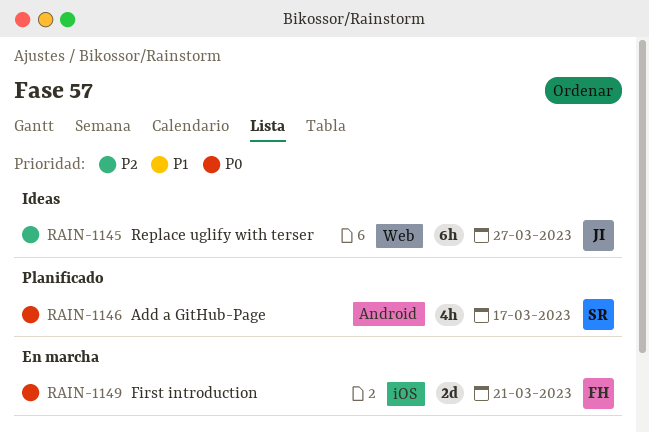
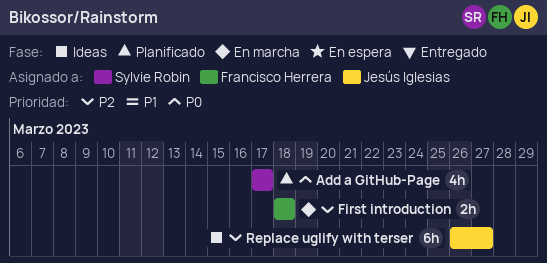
First introduction, priority: P0 -> P2
First introduction, estimate: 2d -> 2h
First introduction, due: Mar 21 -> Mar 18

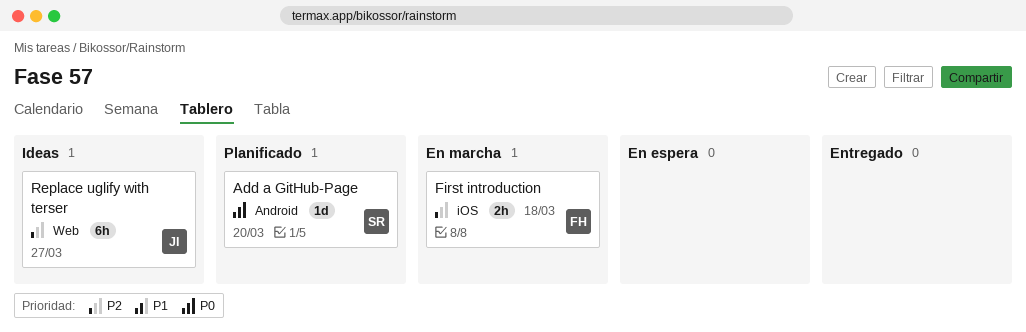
Add a GitHub-Page, estimate: 4h -> 1d
Add a GitHub-Page, due: Mar 17 -> Mar 20

